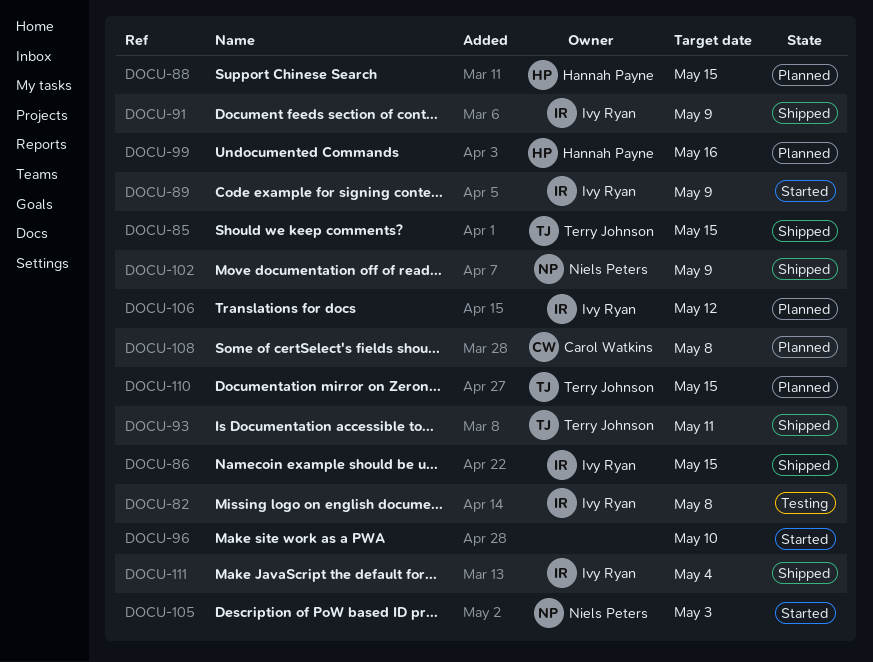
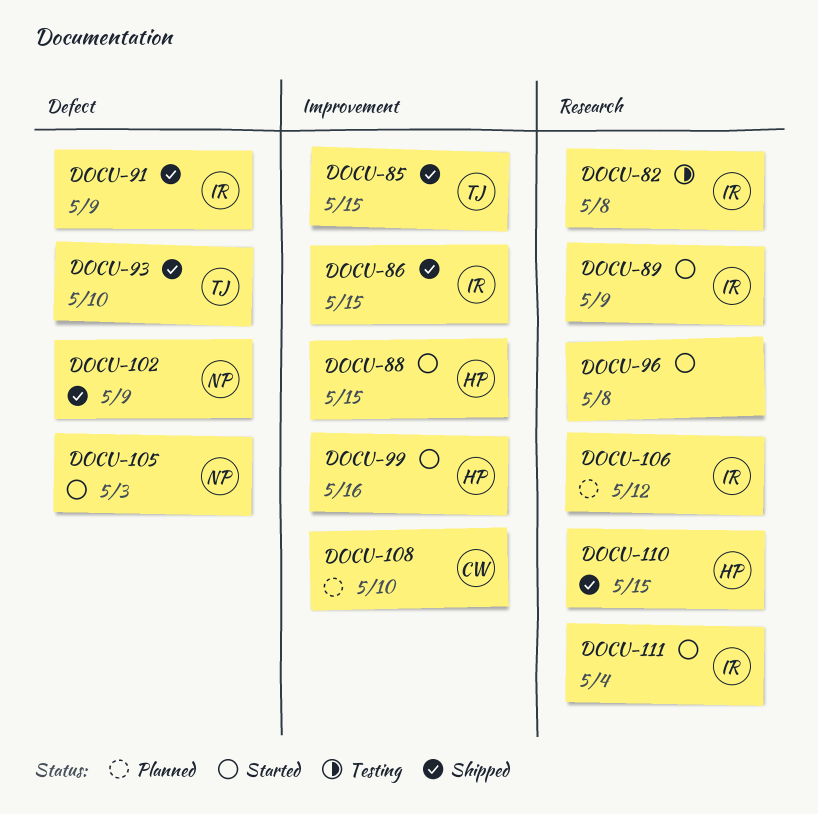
DOCU-88, status: Planned -> Started
DOCU-93, due: May 11 -> May 10
DOCU-96, due: May 10 -> May 8
DOCU-99, status: Planned -> Started
DOCU-108, due: May 8 -> May 10
DOCU-110, status: Planned -> Shipped
DOCU-110, owner: Terry Johnson -> Hannah Payne
DOCU-111, status: Shipped -> Started

